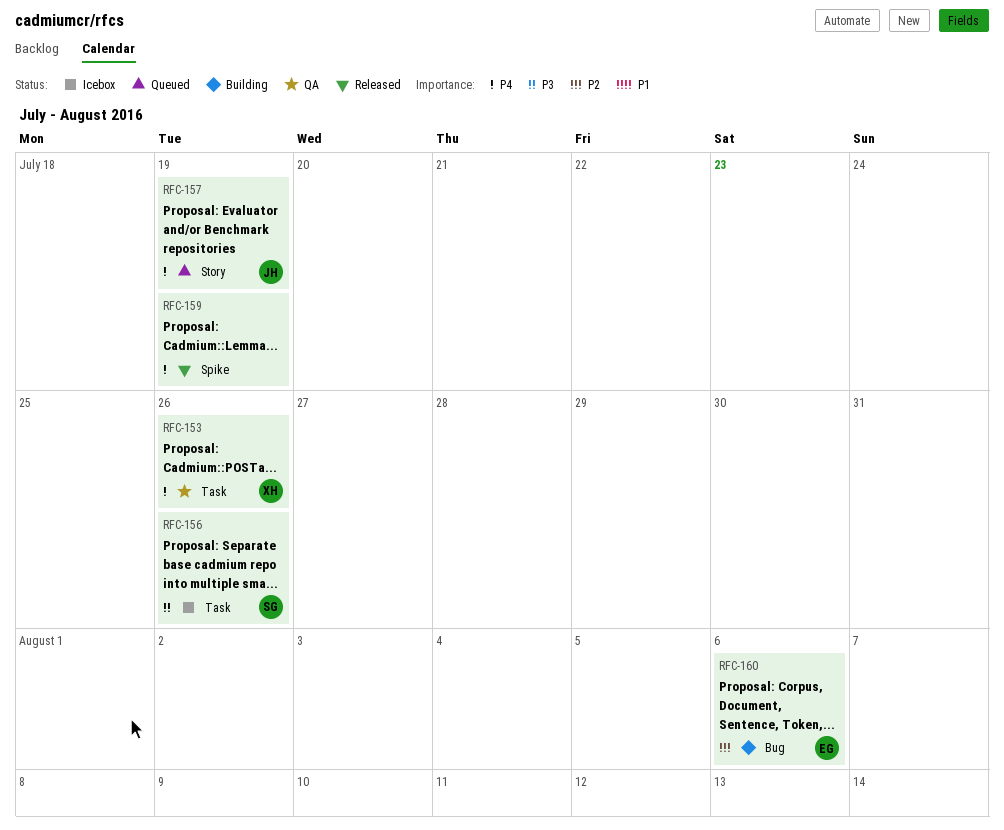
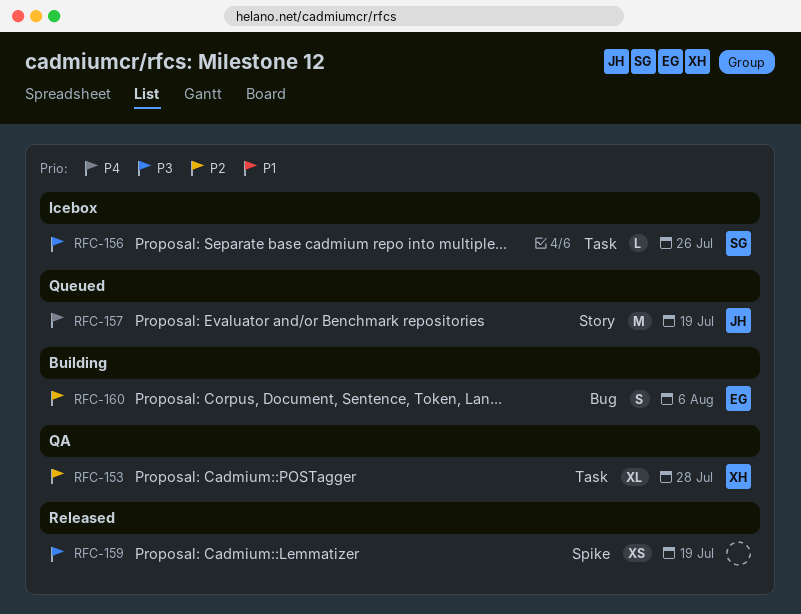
RFC-153, priority: P4 -> P2
RFC-153, due: Jul 26 -> Jul 28
RFC-159, priority: P4 -> P3

